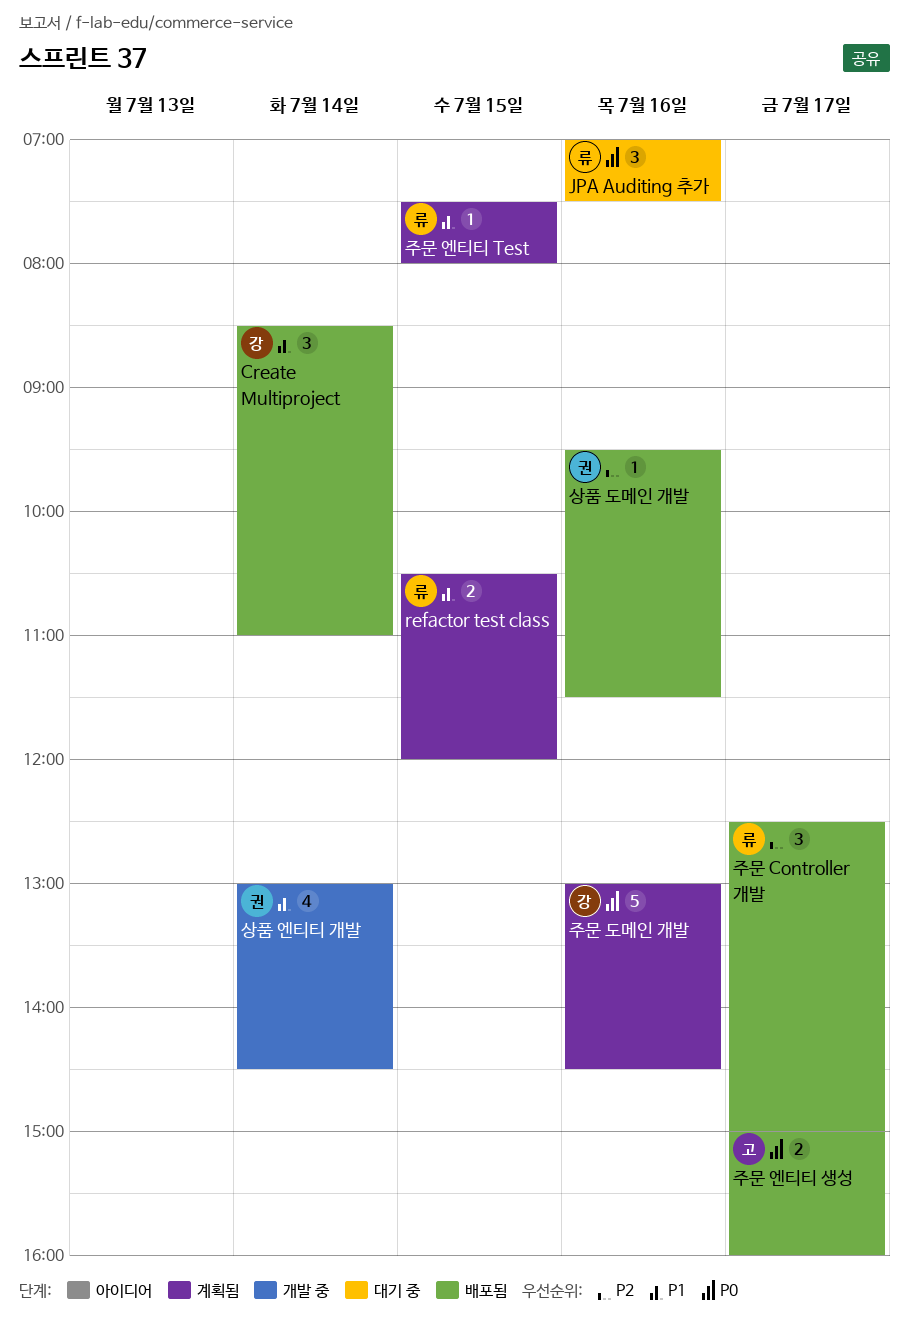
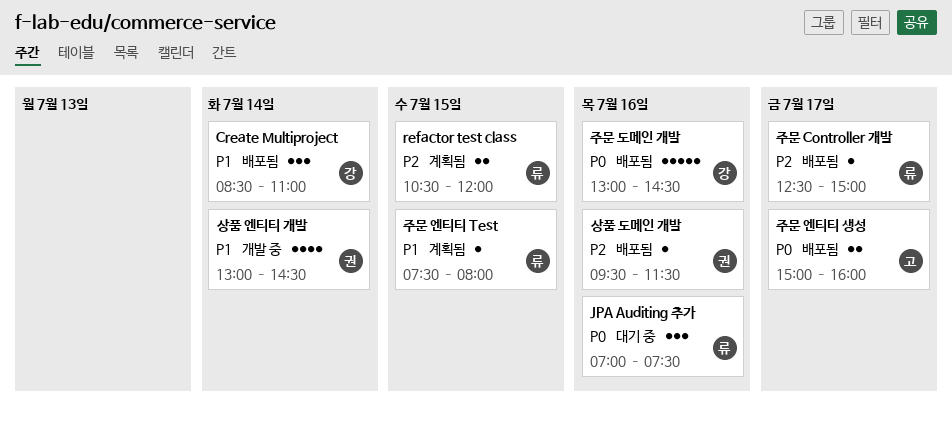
refactor test class, priority: P1 -> P2
주문 Controller 개발, estimate: 3 -> 1
주문 도메인 개발, status: 계획됨 -> 배포됨

